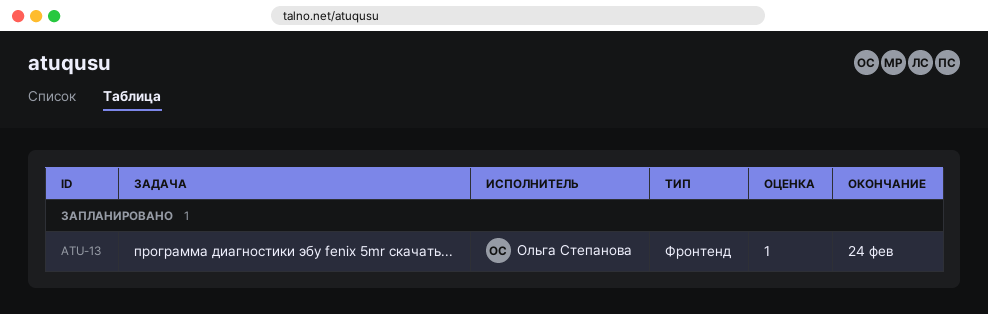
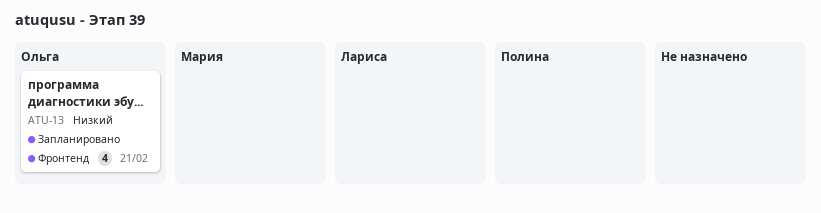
ATU-13, estimate: 1 -> 4
ATU-13, due: Feb 24 -> Feb 21

